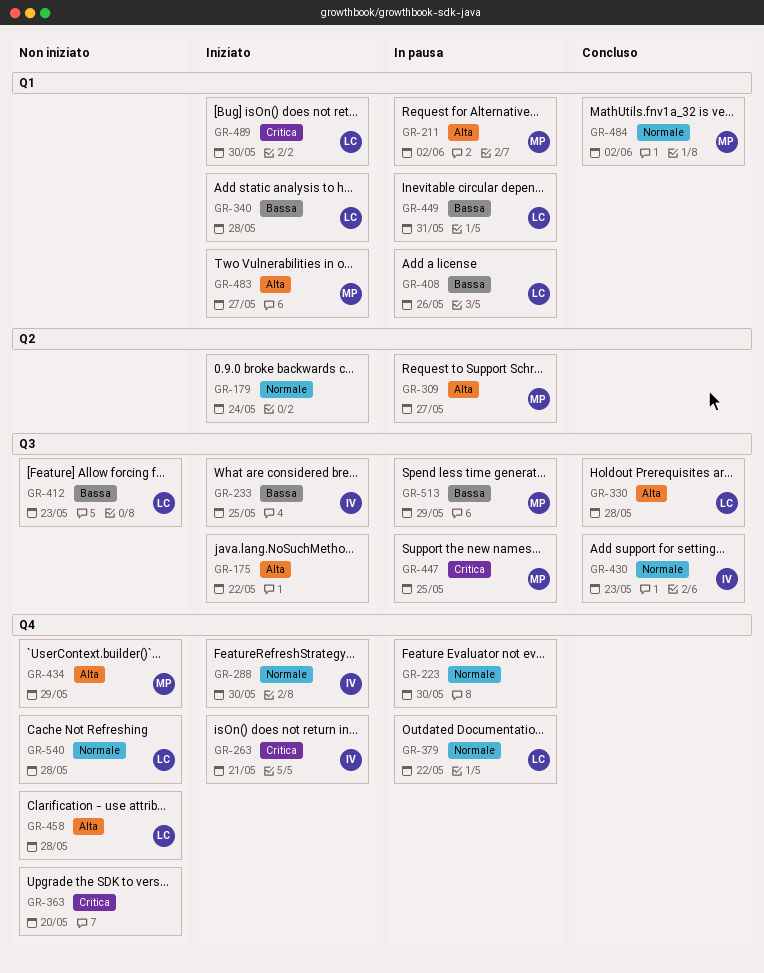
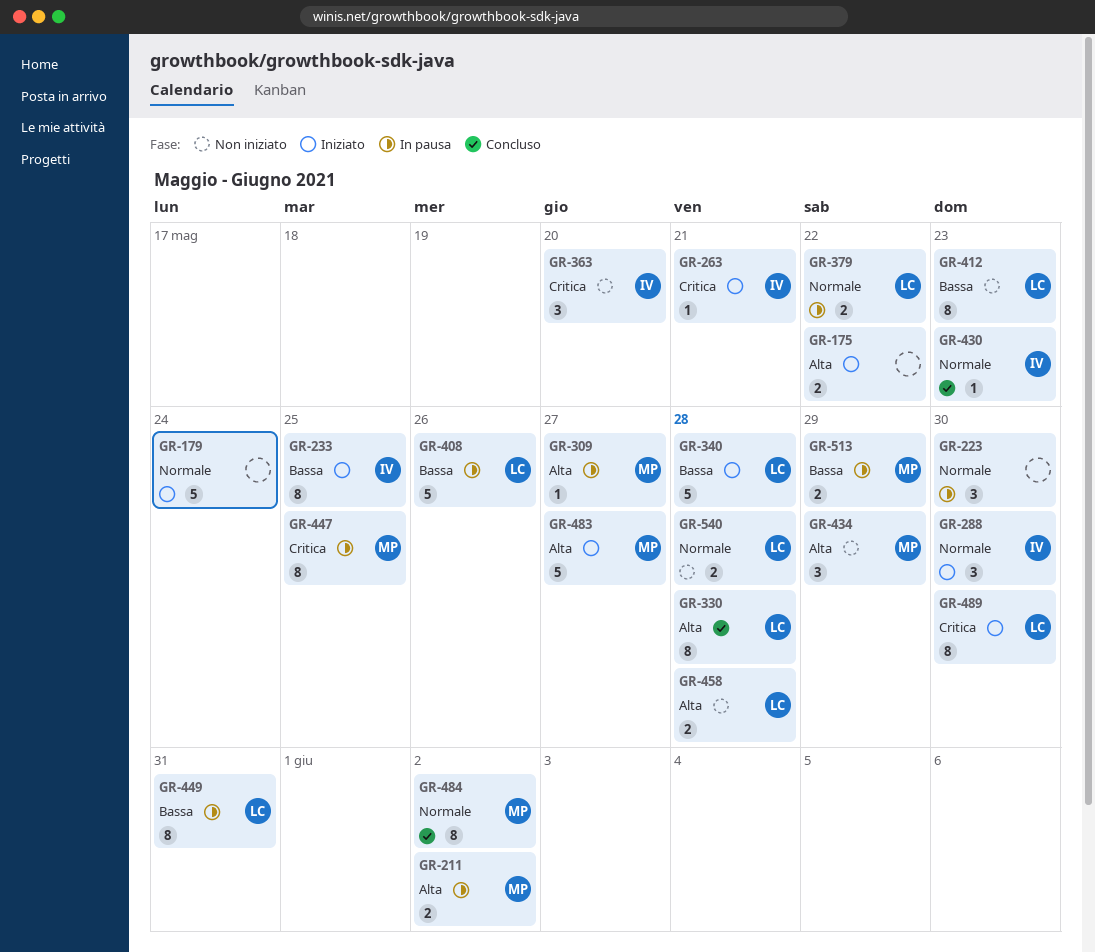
GR-363, owner: none -> IV

